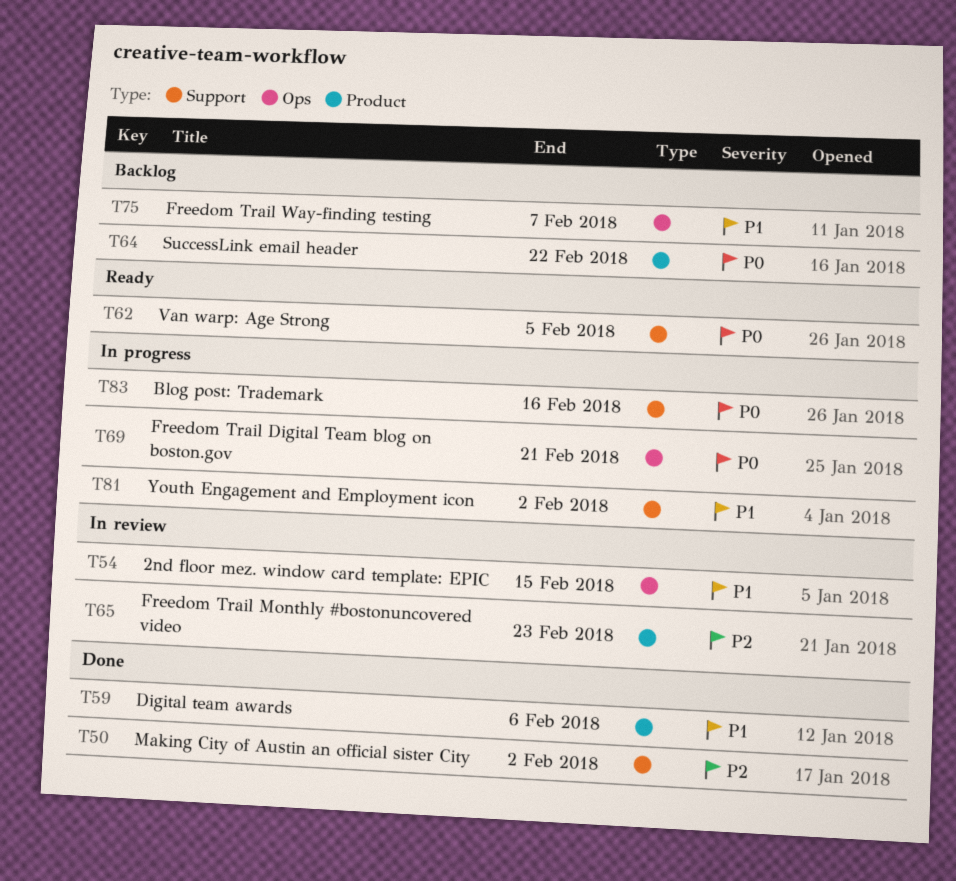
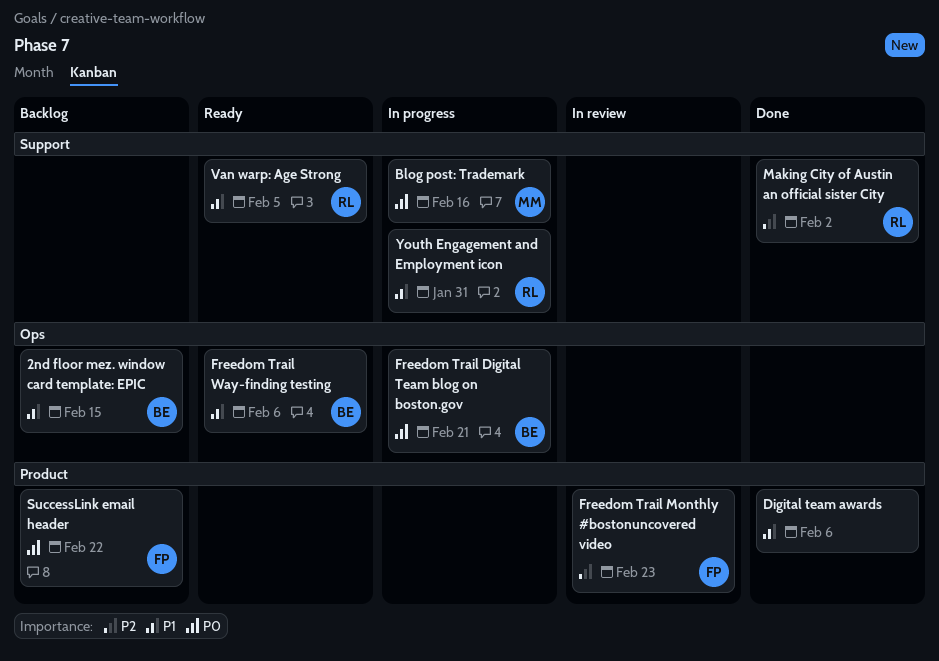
2nd floor mez. window card template: EPIC, status: In review -> Backlog
Freedom Trail Way-finding testing, status: Backlog -> Ready
Freedom Trail Way-finding testing, due: Feb 7 -> Feb 6
Van warp: Age Strong, priority: P0 -> P1
Youth Engagement and Employment icon, due: Feb 2 -> Jan 31

